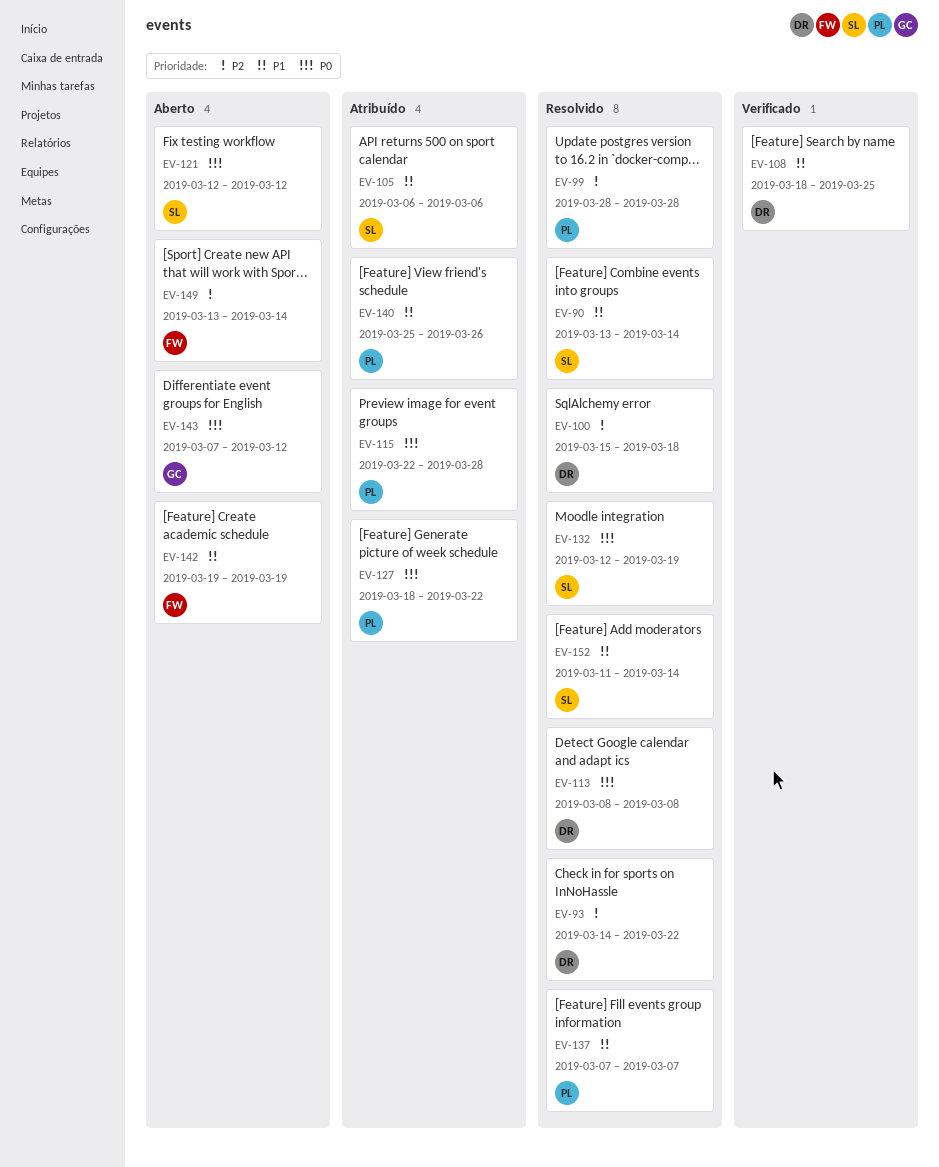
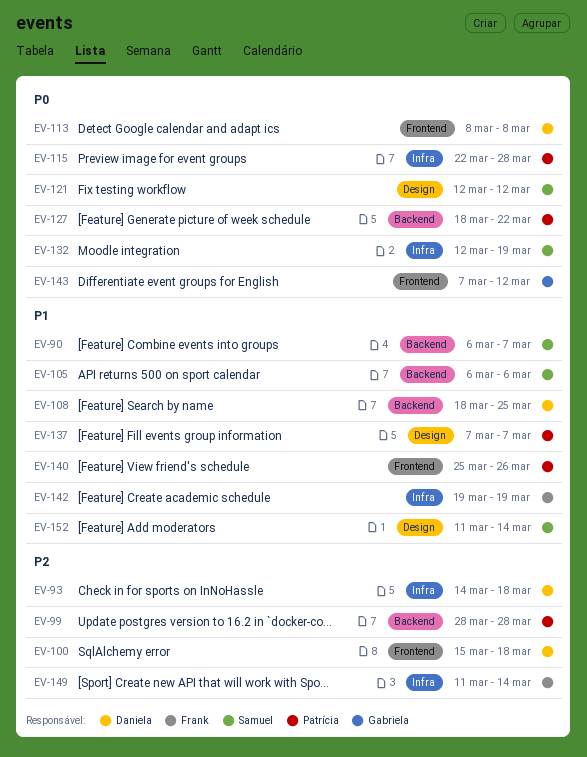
EV-90, start: Mar 13 -> Mar 6
EV-90, due: Mar 14 -> Mar 7
EV-93, due: Mar 22 -> Mar 18
EV-149, start: Mar 13 -> Mar 11

